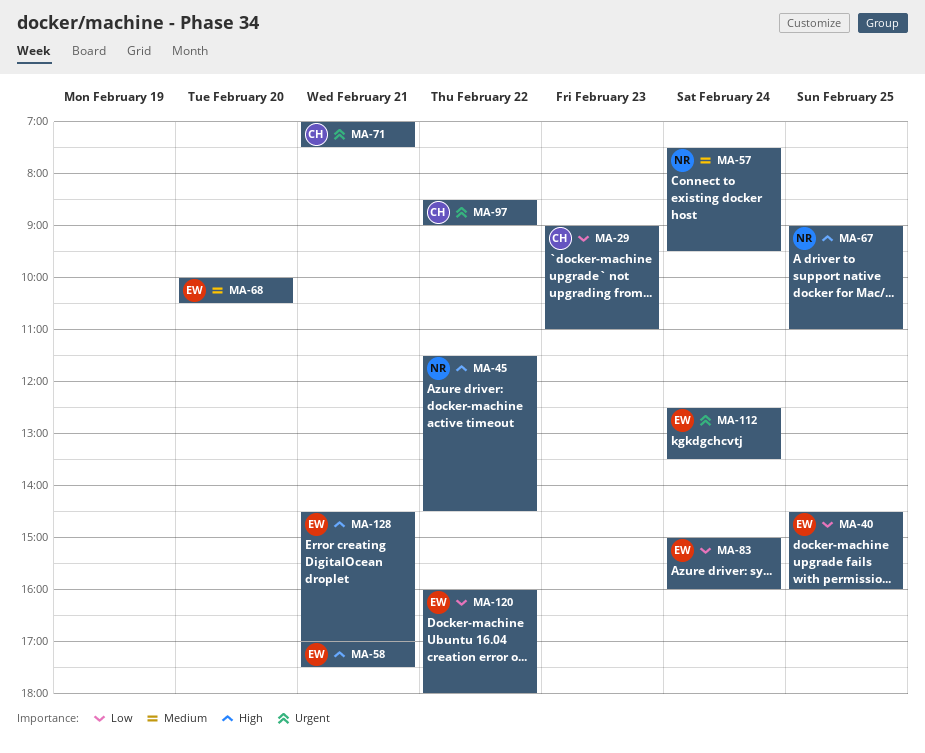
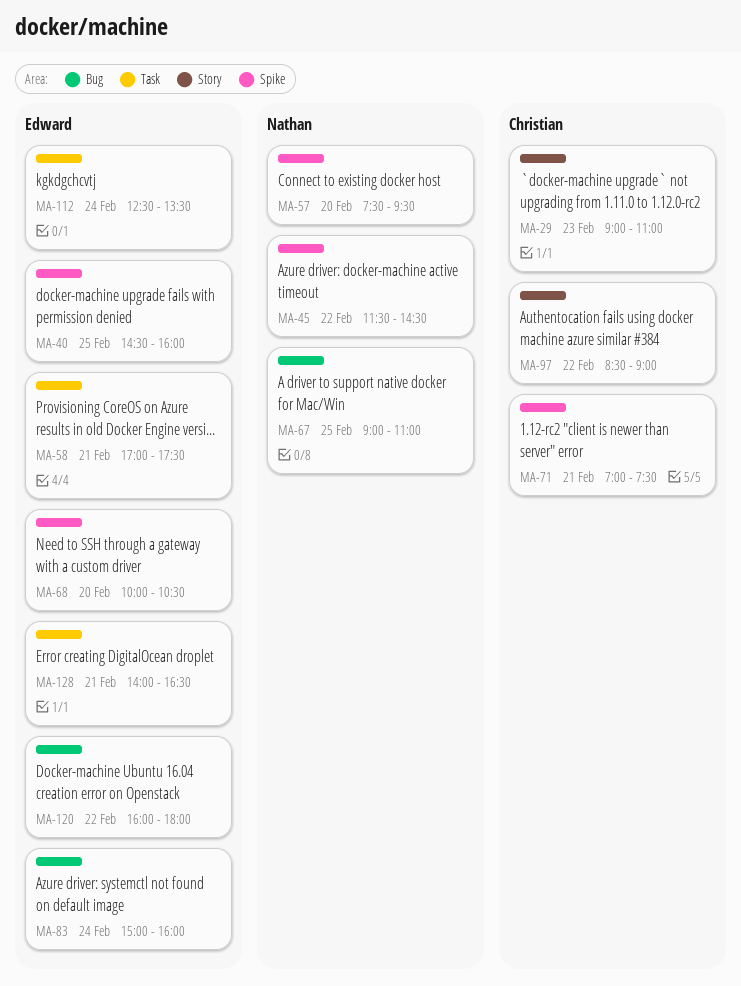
MA-57, day: Feb 24 -> Feb 20
MA-128, begins: 14:30 -> 14:00
MA-128, ends: 17:00 -> 16:30

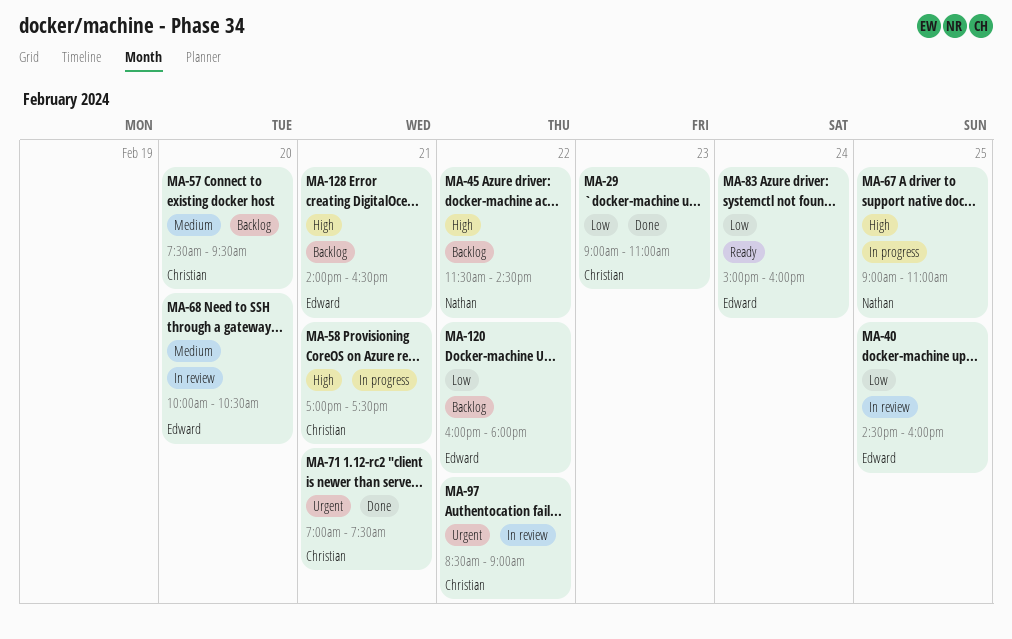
MA-57, owner: Nathan -> Christian
MA-58, owner: Edward -> Christian
MA-112: present -> none

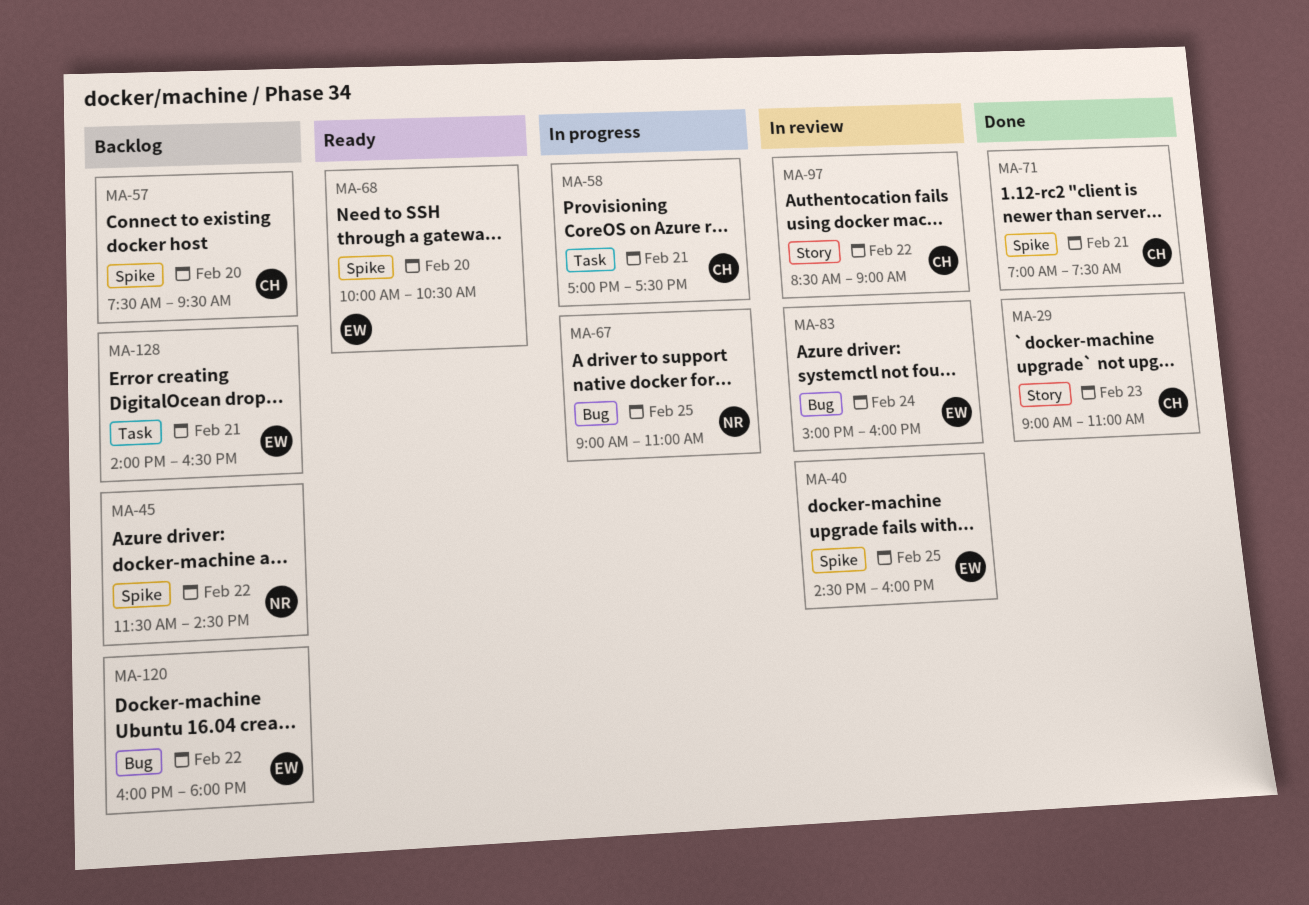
MA-68, status: In review -> Ready
MA-83, status: Ready -> In review

